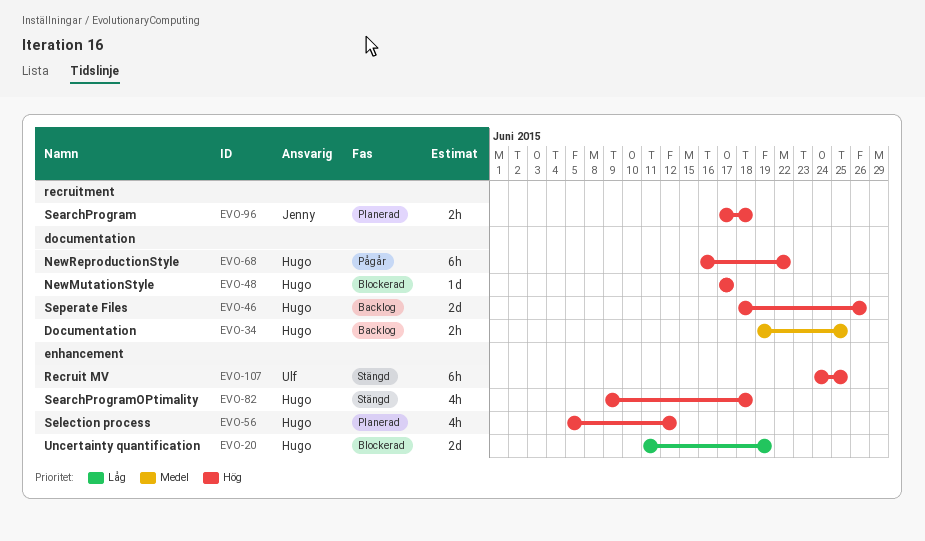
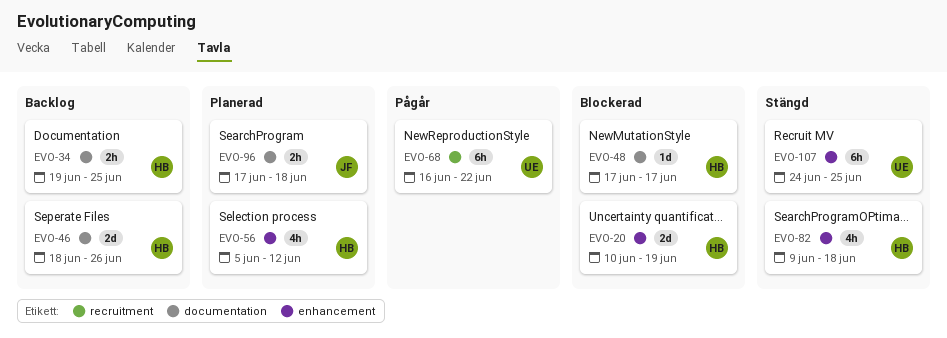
EVO-20, start: Jun 11 -> Jun 10
EVO-68, owner: Hugo -> Ulf
EVO-68, label: documentation -> recruitment
EVO-96, label: recruitment -> documentation

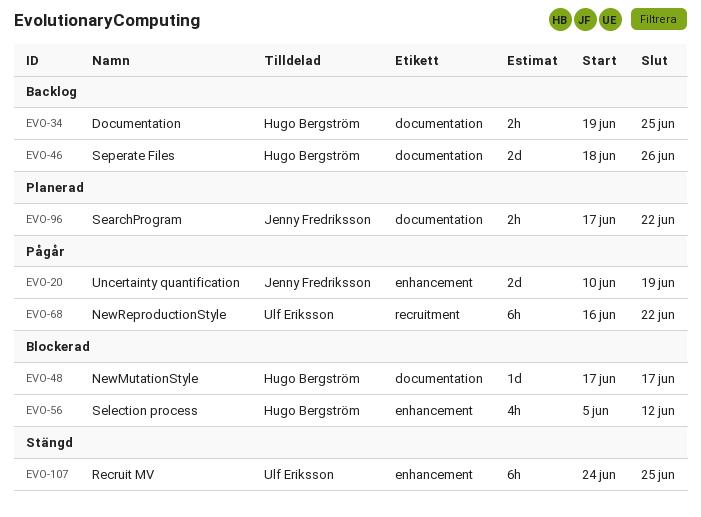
EVO-20, status: Blockerad -> Pågår
EVO-20, owner: Hugo Bergström -> Jenny Fredriksson
EVO-56, status: Planerad -> Blockerad
EVO-82: present -> none
EVO-96, due: Jun 18 -> Jun 22

